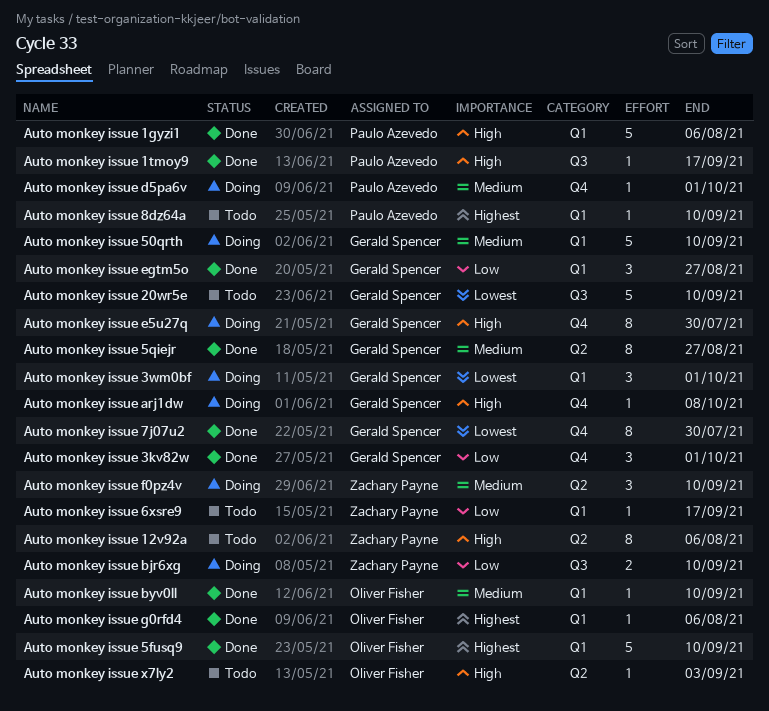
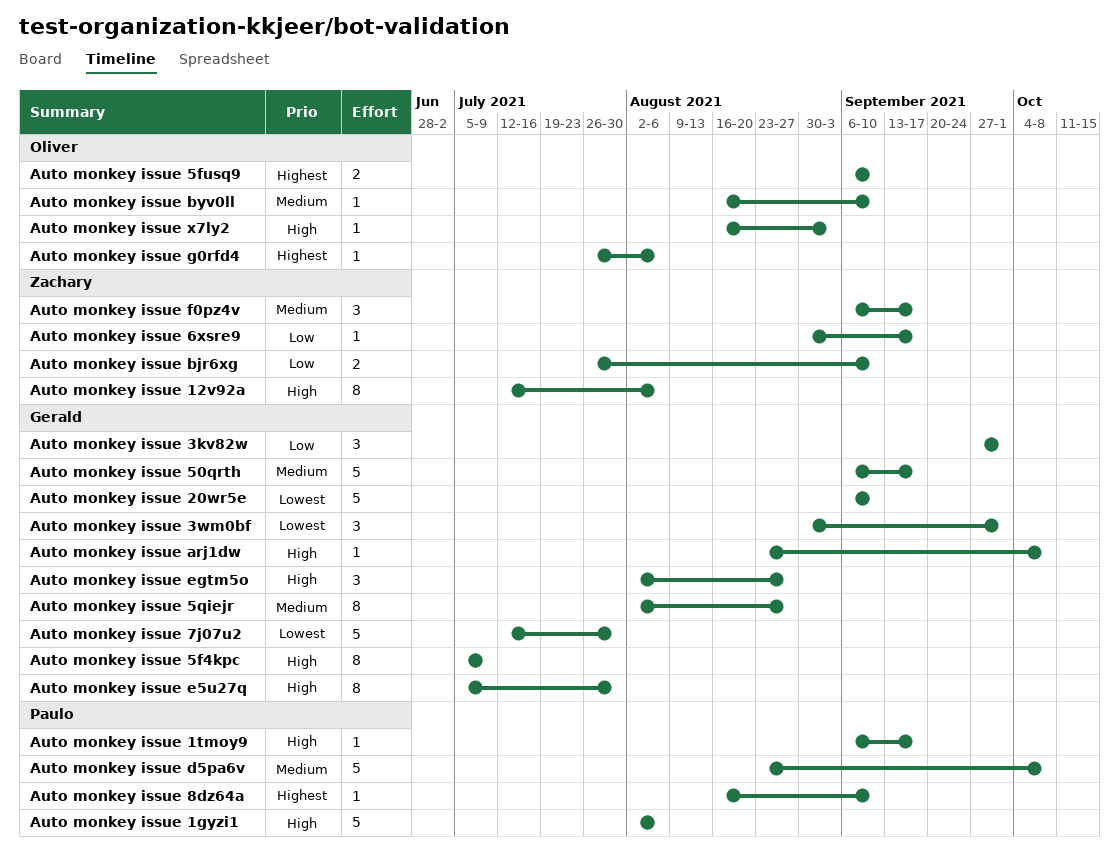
Auto monkey issue 50qrth, due: Sep 10 -> Sep 17
Auto monkey issue 5f4kpc: none -> present
Auto monkey issue 5fusq9, estimate: 5 -> 2
Auto monkey issue 7j07u2, estimate: 8 -> 5
Auto monkey issue d5pa6v, estimate: 1 -> 5
Auto monkey issue d5pa6v, due: Oct 1 -> Oct 8
Auto monkey issue egtm5o, priority: Low -> High
Auto monkey issue f0pz4v, due: Sep 10 -> Sep 17

